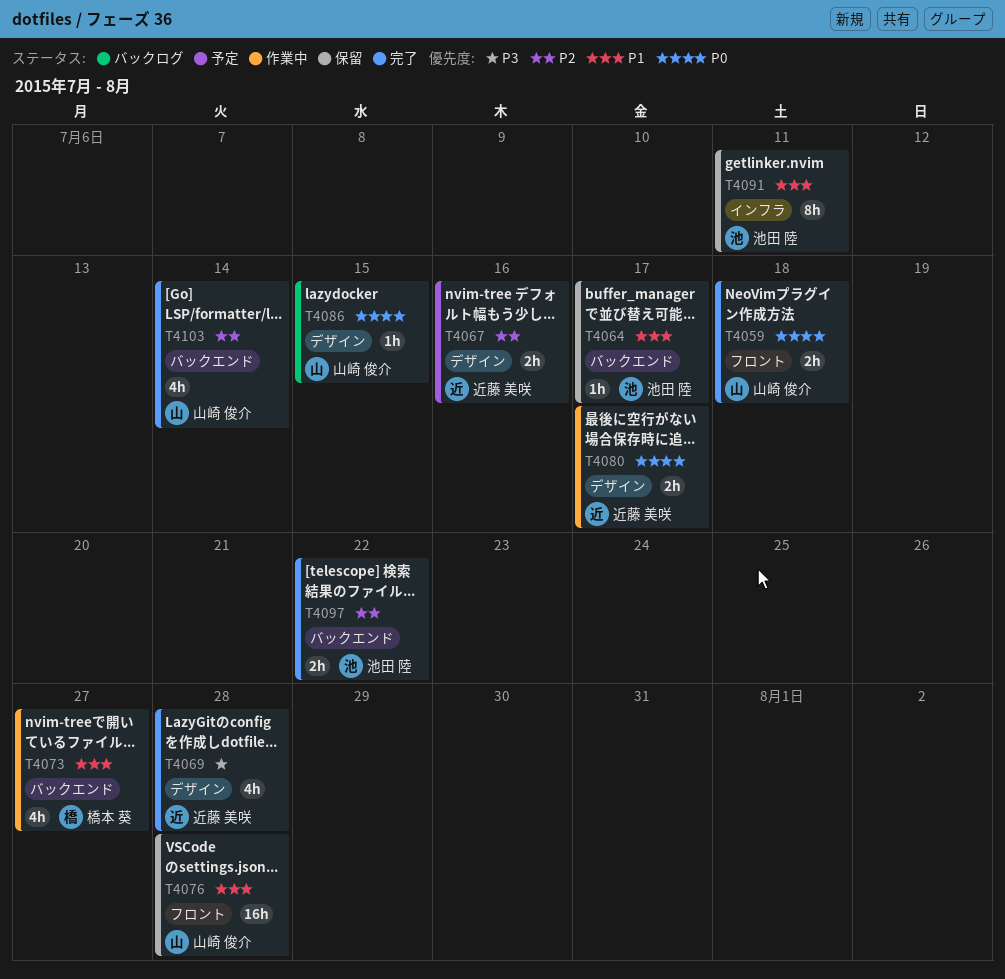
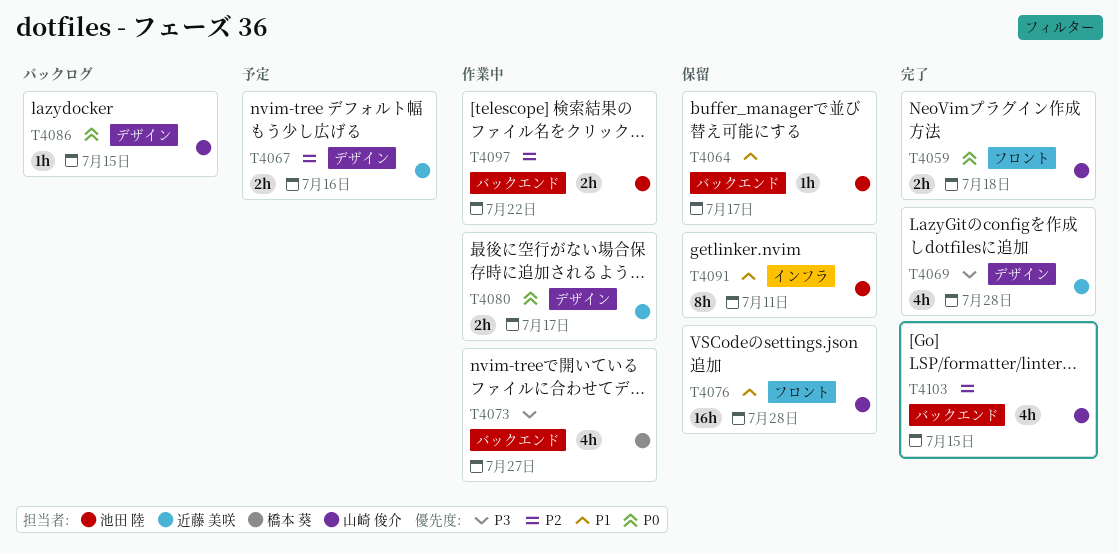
T4073, priority: P1 -> P3
T4097, status: 完了 -> 作業中
T4103, due: Jul 14 -> Jul 15

